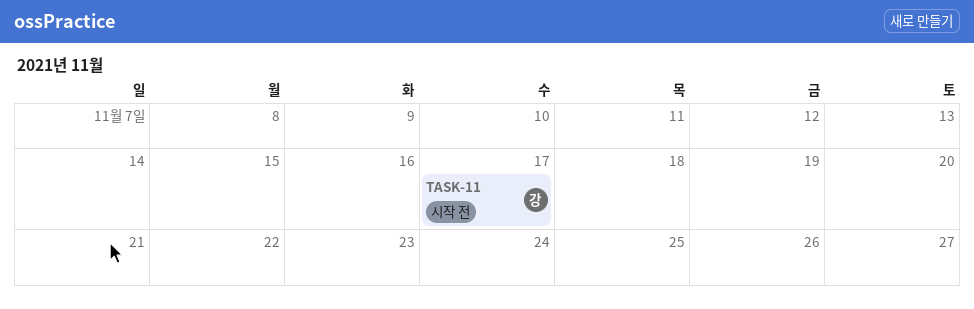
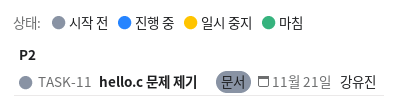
TASK-11, due: Nov 17 -> Nov 21

